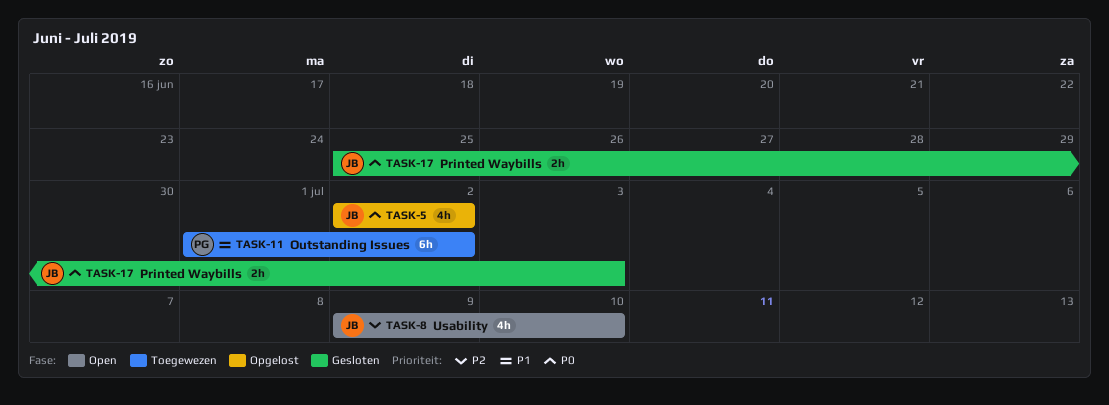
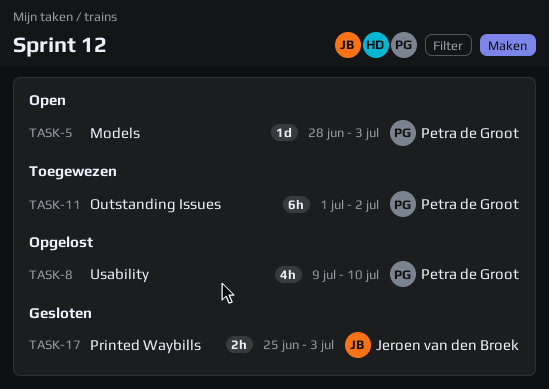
TASK-5, status: Opgelost -> Open
TASK-5, owner: Jeroen van den Broek -> Petra de Groot
TASK-5, estimate: 4h -> 1d
TASK-5, start: Jul 2 -> Jun 28
TASK-5, due: Jul 2 -> Jul 3
TASK-8, status: Open -> Opgelost
TASK-8, owner: Jeroen van den Broek -> Petra de Groot

